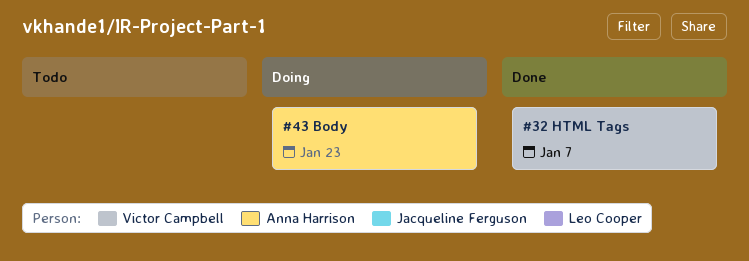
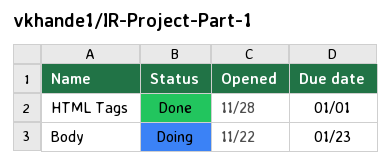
HTML Tags, due: Jan 7 -> Jan 1

